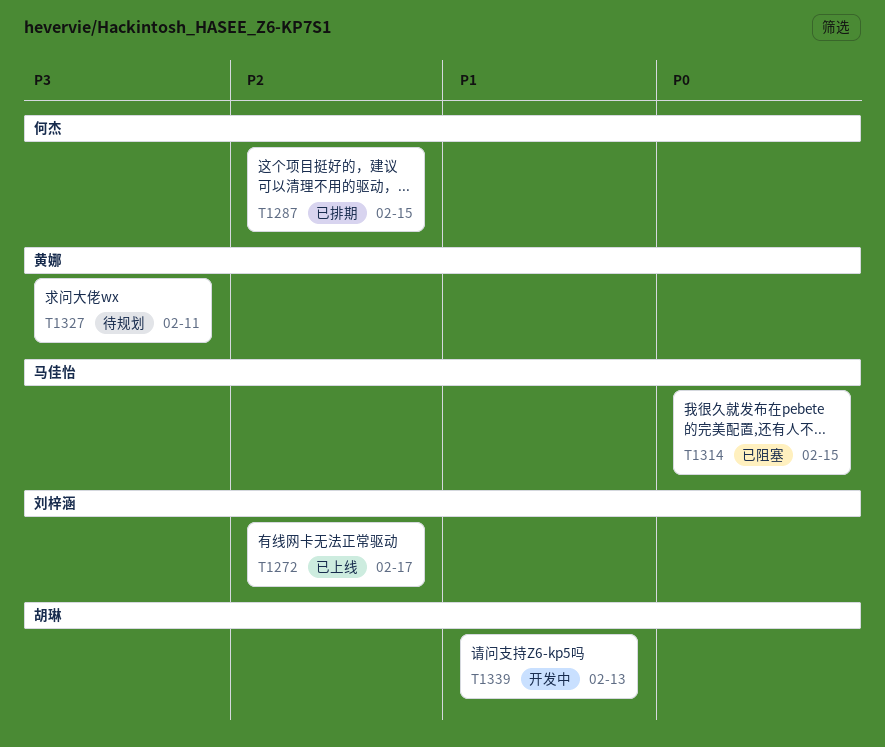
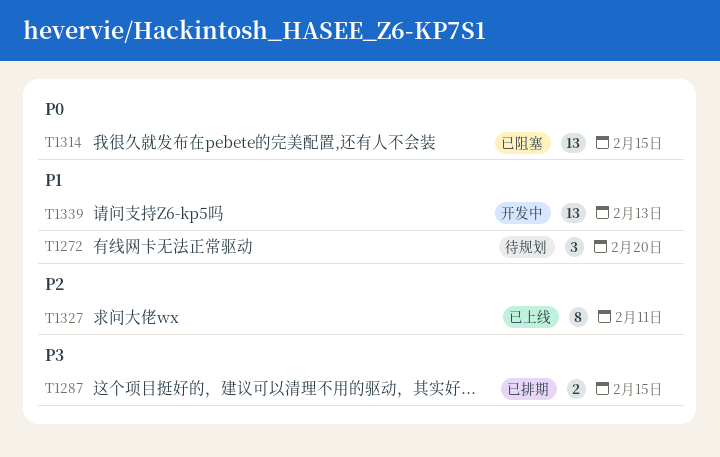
T1272, status: 已上线 -> 待规划
T1272, priority: P2 -> P1
T1272, due: Feb 17 -> Feb 20
T1287, priority: P2 -> P3
T1327, status: 待规划 -> 已上线
T1327, priority: P3 -> P2

